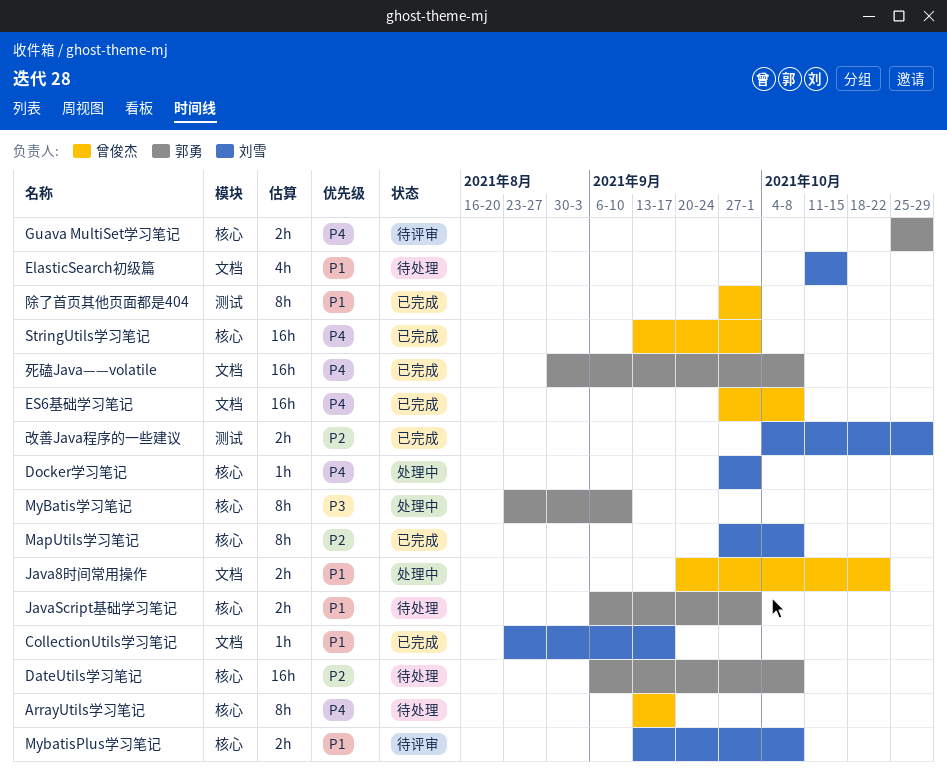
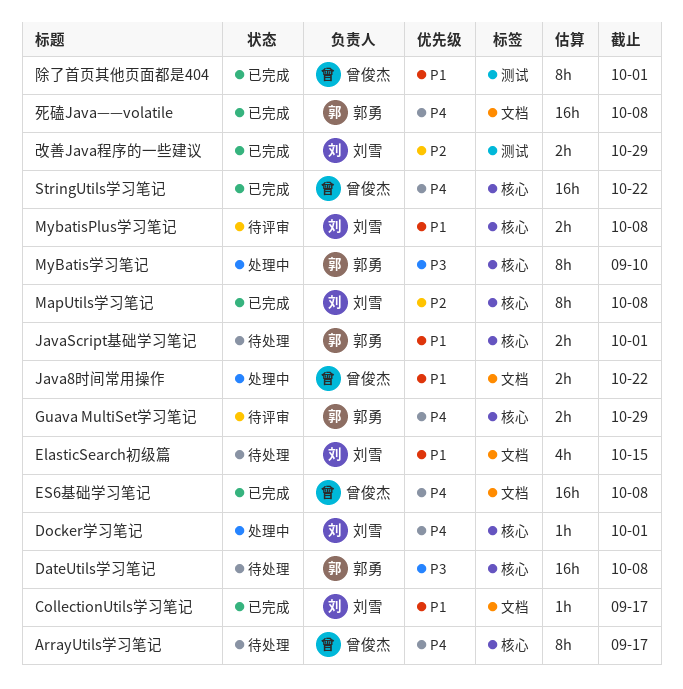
DateUtils学习笔记, priority: P2 -> P3
StringUtils学习笔记, due: Oct 1 -> Oct 22

